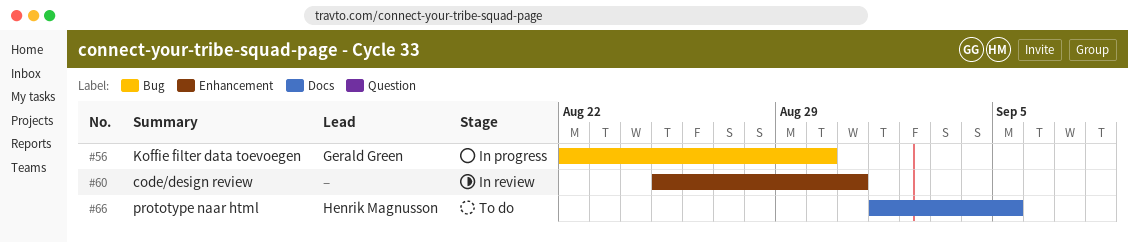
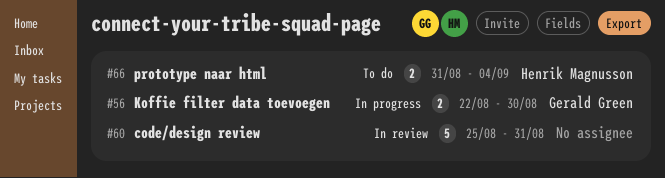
#66, start: Sep 1 -> Aug 31
#66, due: Sep 5 -> Sep 4

